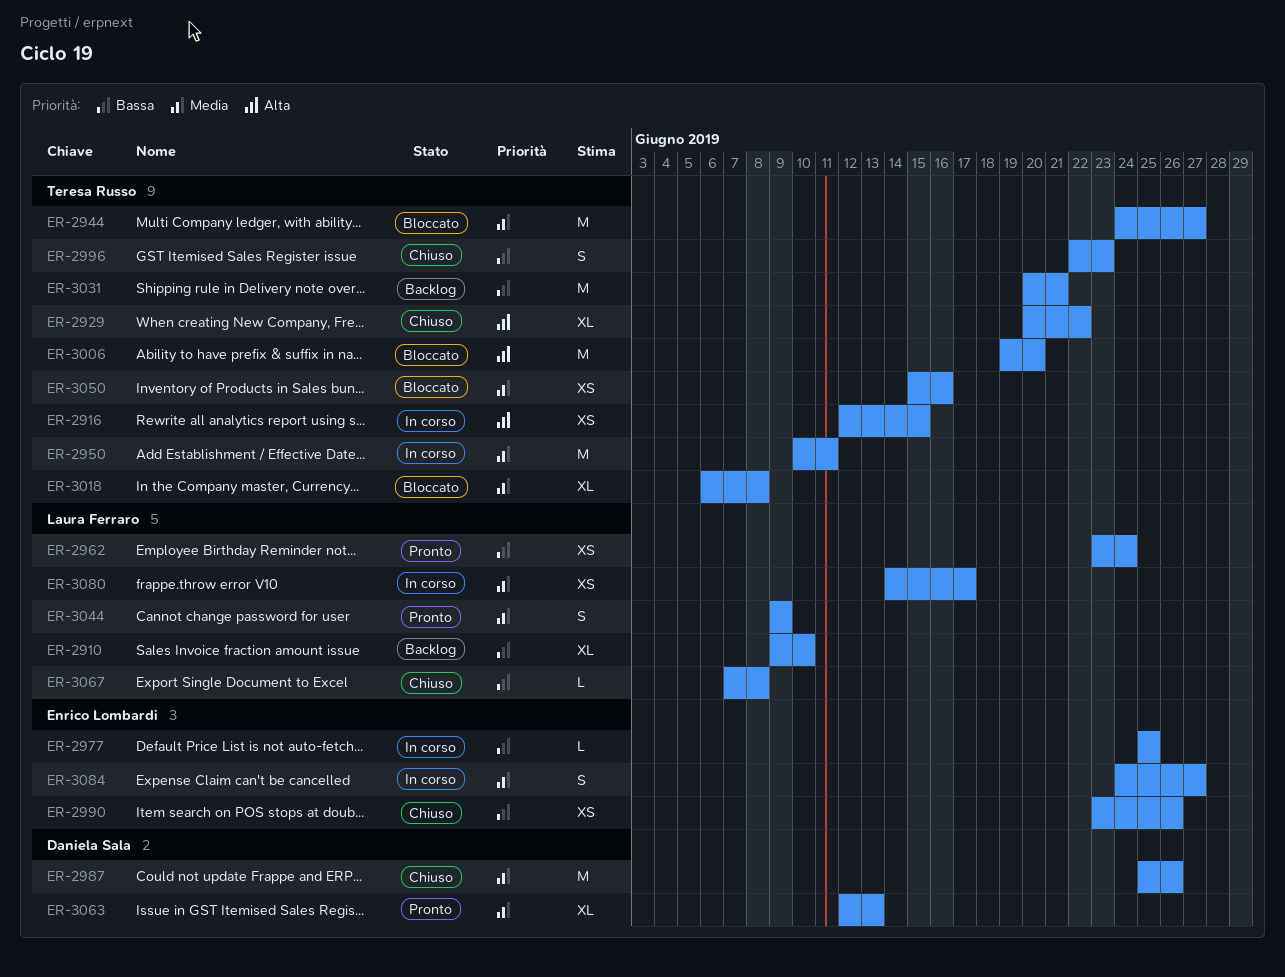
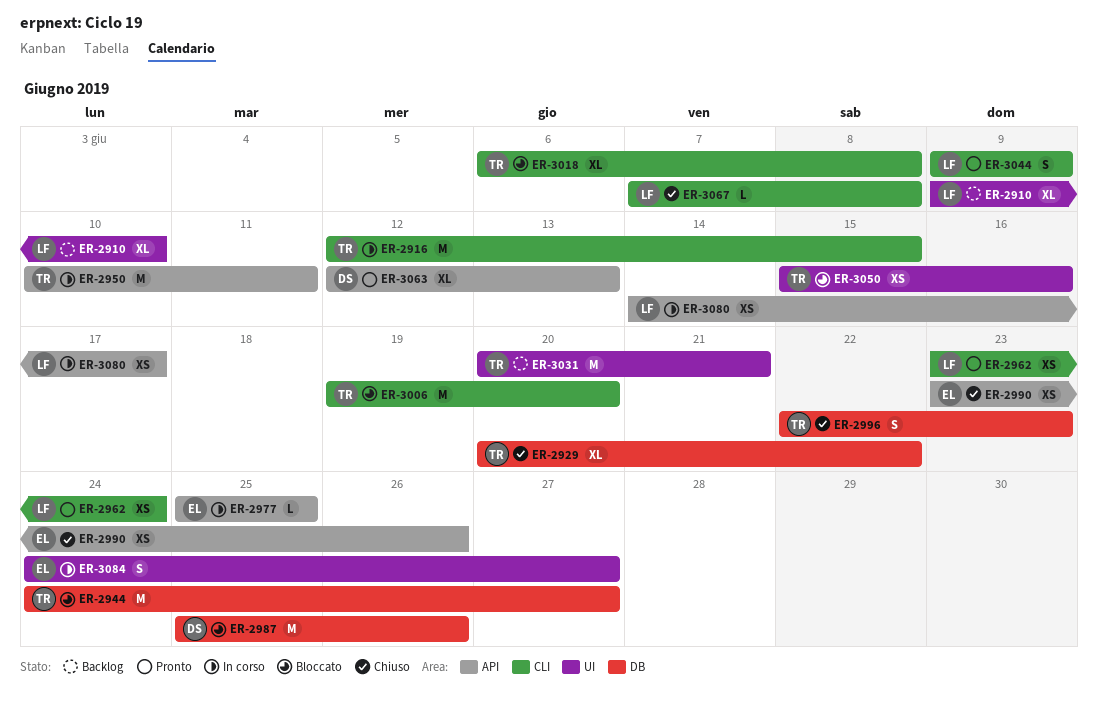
ER-2916, estimate: XS -> M
ER-2987, status: Chiuso -> Bloccato

